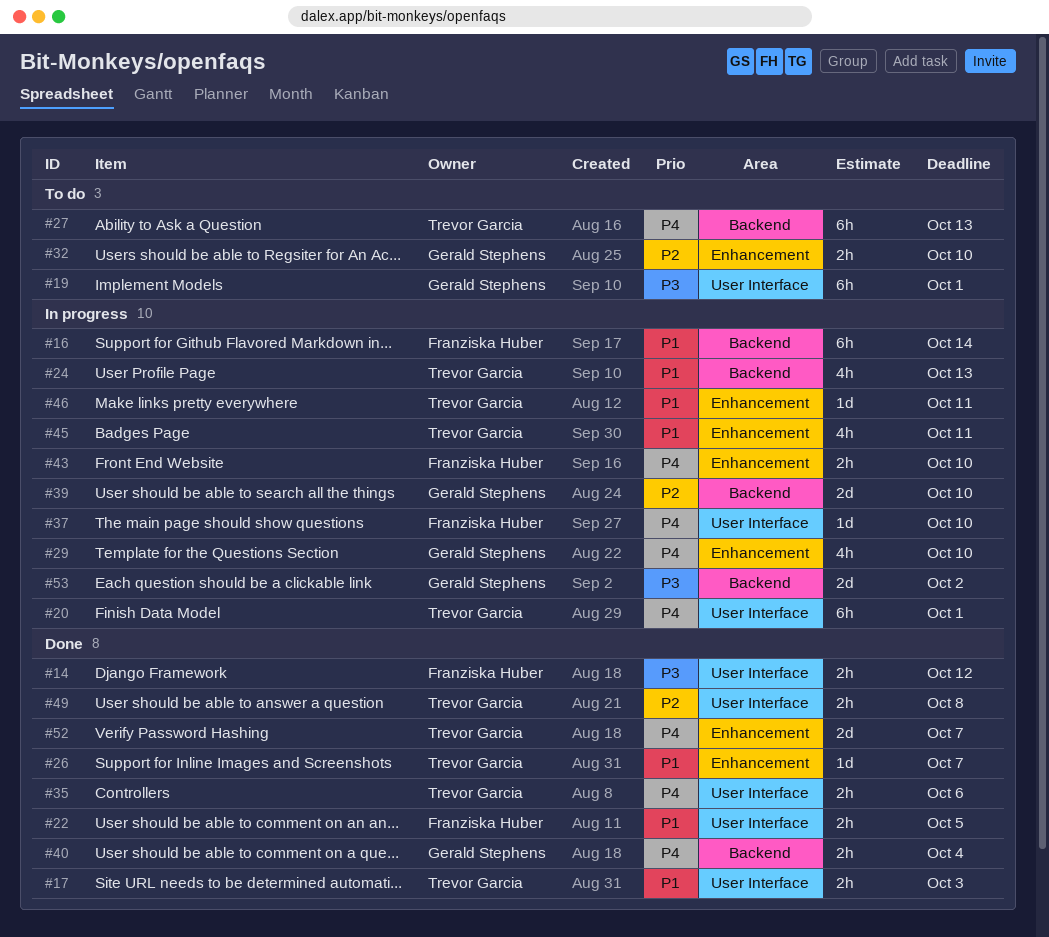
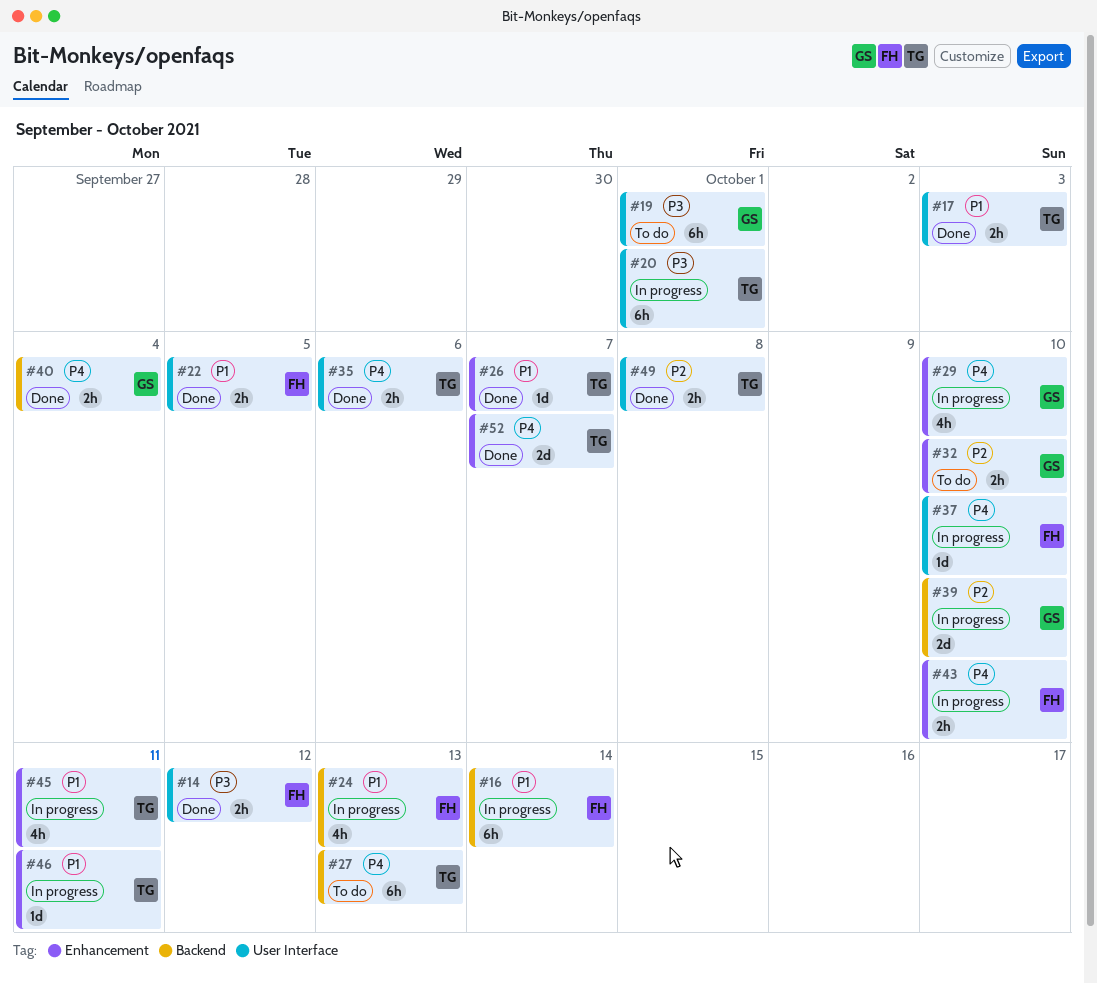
#20, priority: P4 -> P3
#24, owner: Trevor Garcia -> Franziska Huber
#53: present -> none

